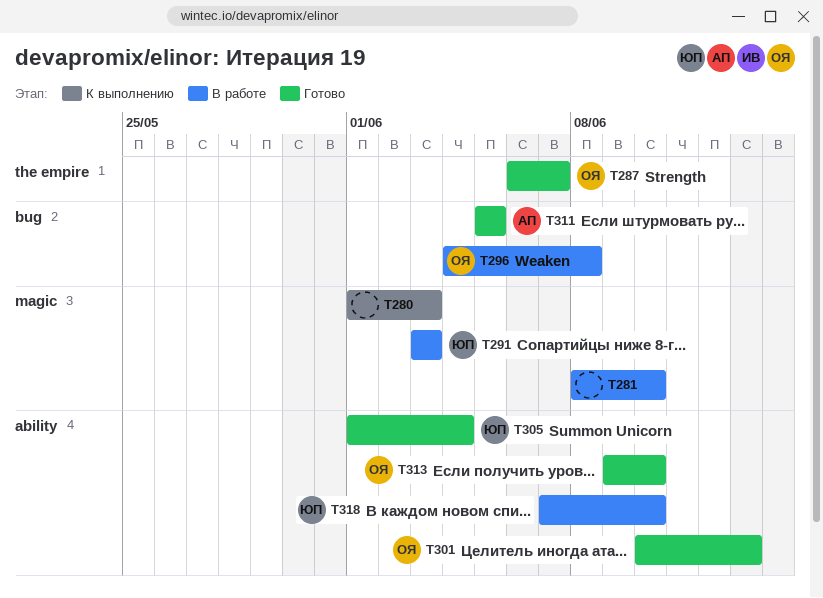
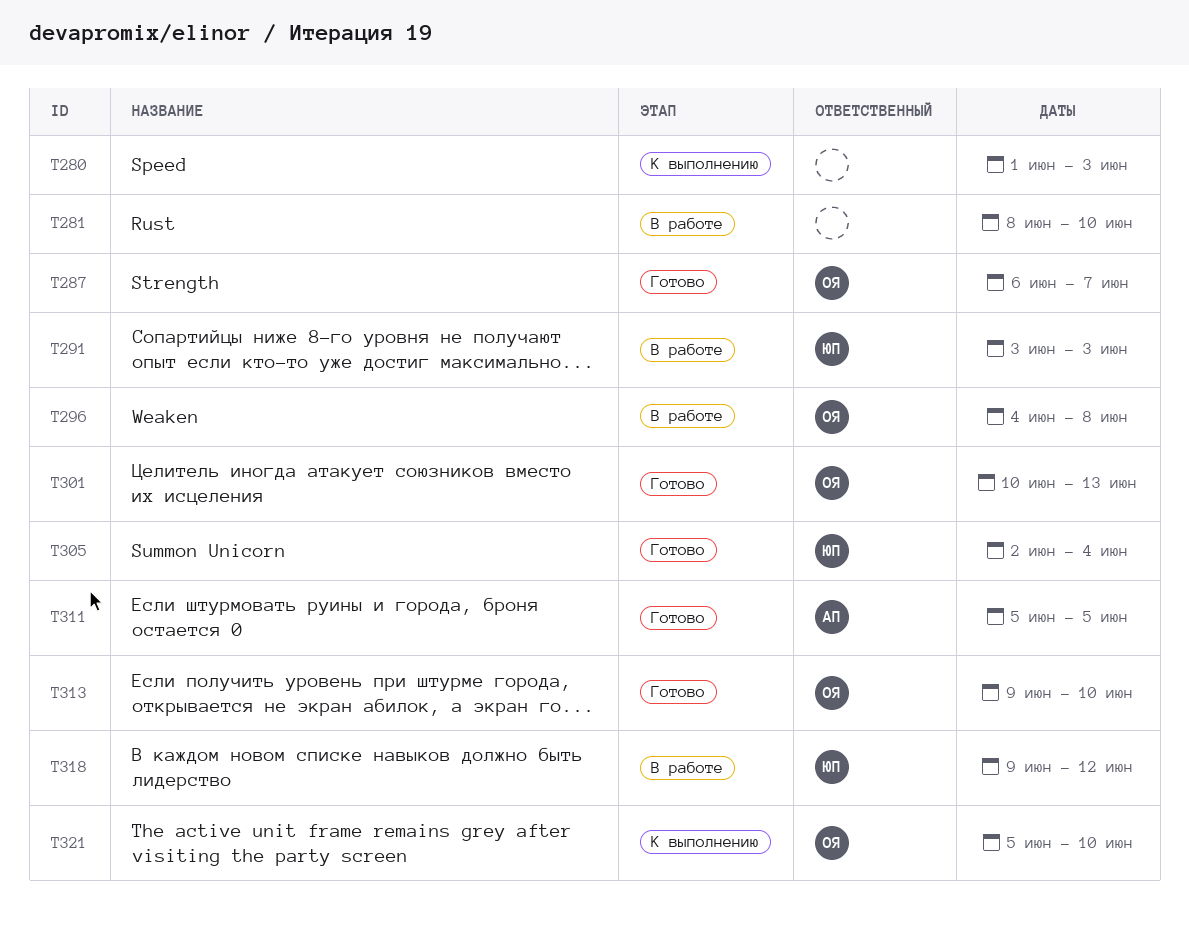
T305, start: Jun 1 -> Jun 2
T318, start: Jun 7 -> Jun 9
T318, due: Jun 10 -> Jun 12
T321: none -> present

